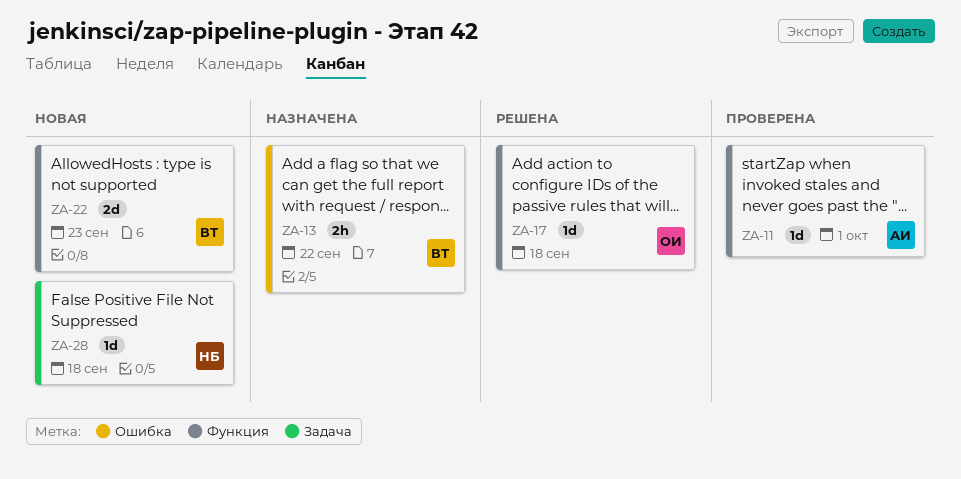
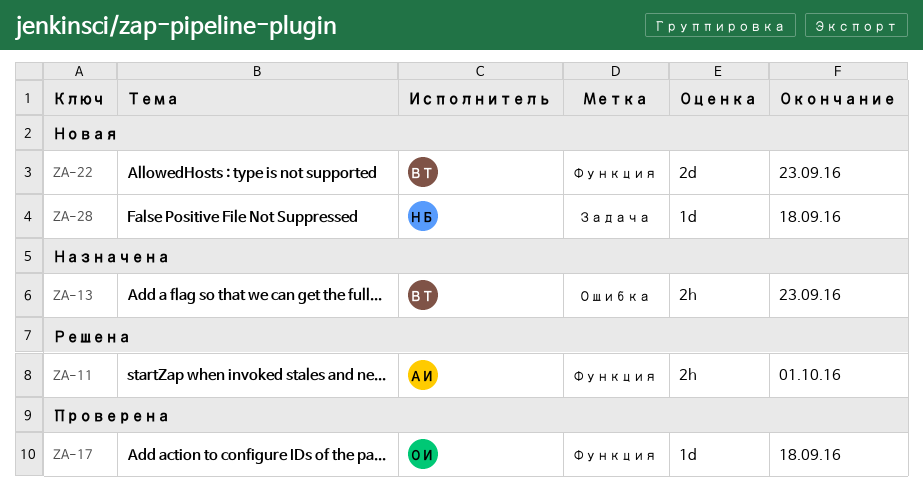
ZA-11, status: Проверена -> Решена
ZA-11, estimate: 1d -> 2h
ZA-13, due: Sep 22 -> Sep 23
ZA-17, status: Решена -> Проверена

